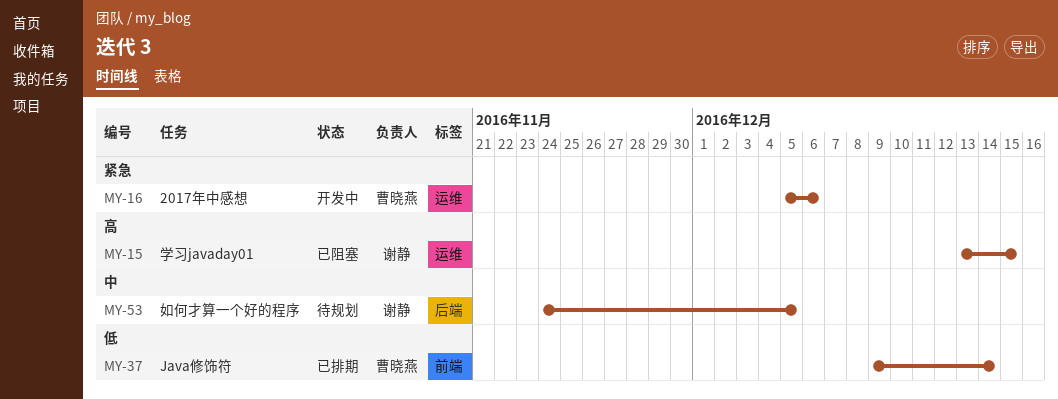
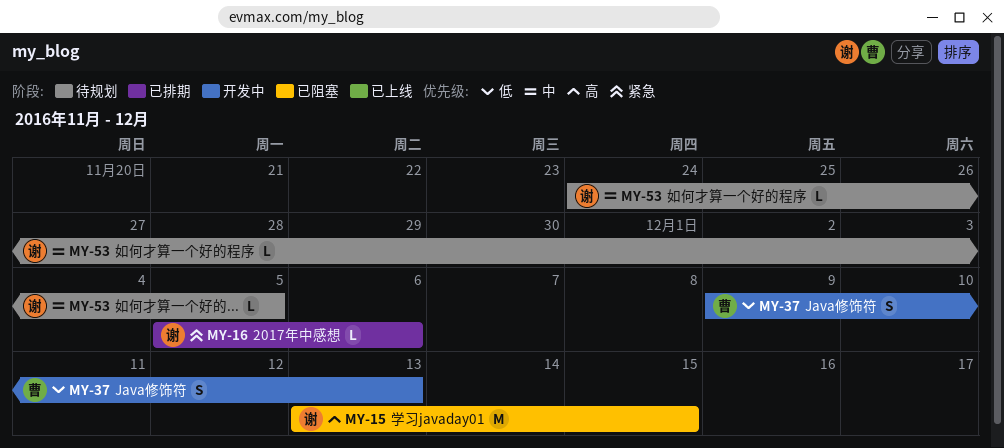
MY-16, status: 开发中 -> 已排期
MY-16, owner: 曹晓燕 -> 谢静
MY-37, status: 已排期 -> 开发中
MY-37, due: Dec 14 -> Dec 13

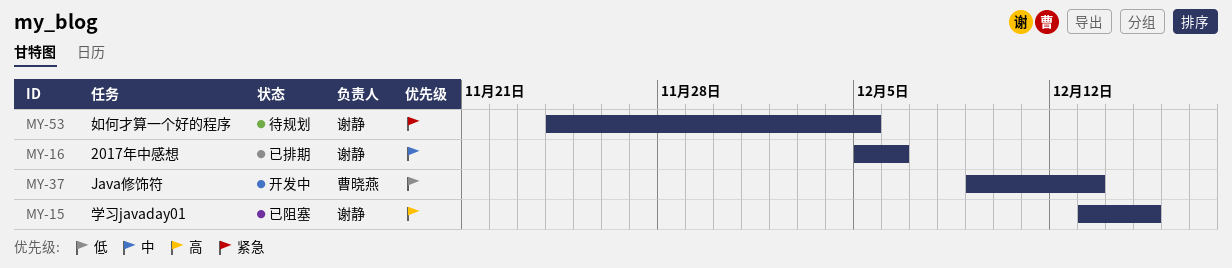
MY-16, priority: 紧急 -> 中
MY-53, priority: 中 -> 紧急

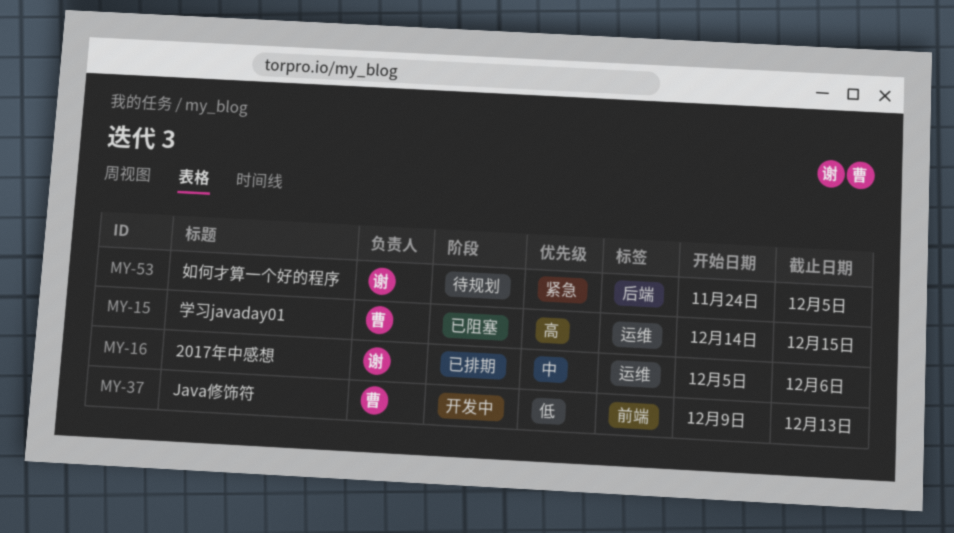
MY-15, owner: 谢静 -> 曹晓燕
MY-15, start: Dec 13 -> Dec 14

